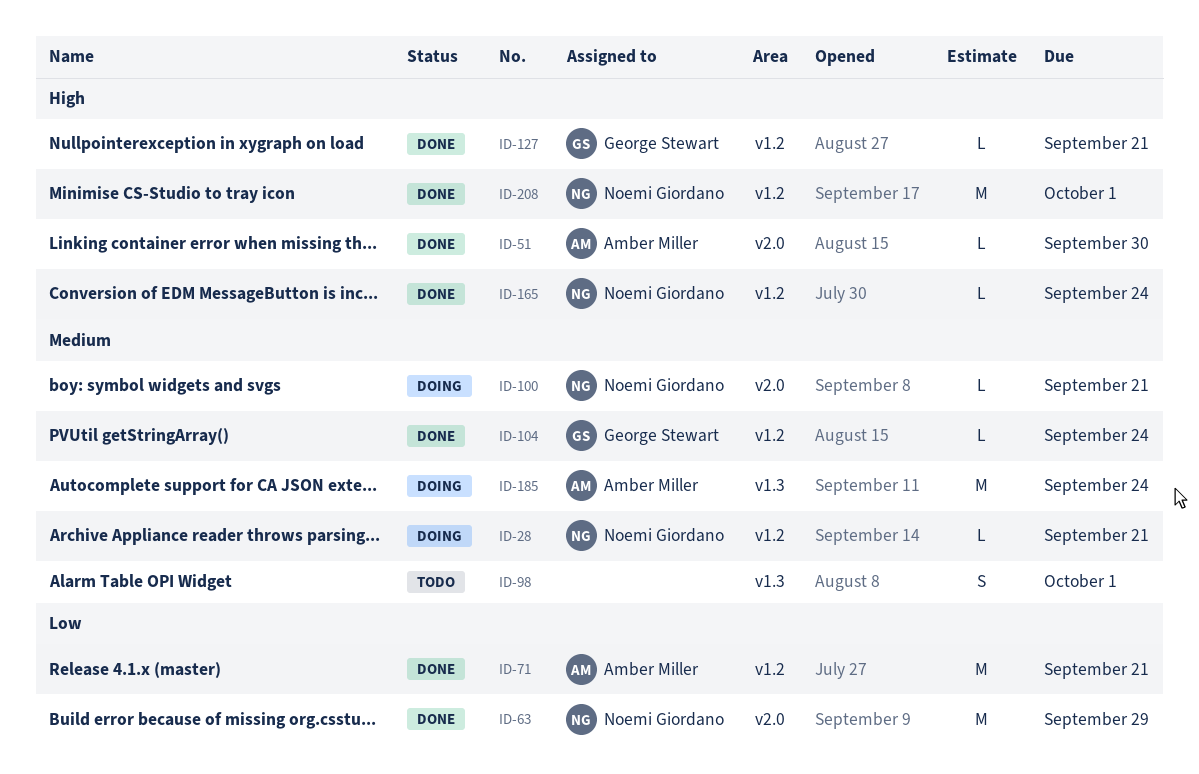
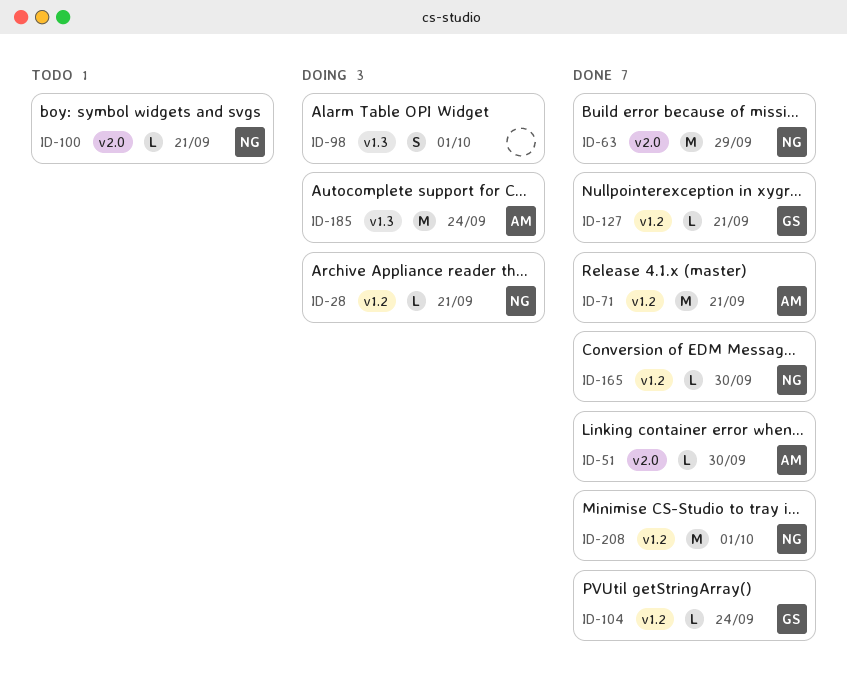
ID-98, status: Todo -> Doing
ID-100, status: Doing -> Todo
ID-165, due: Sep 24 -> Sep 30

